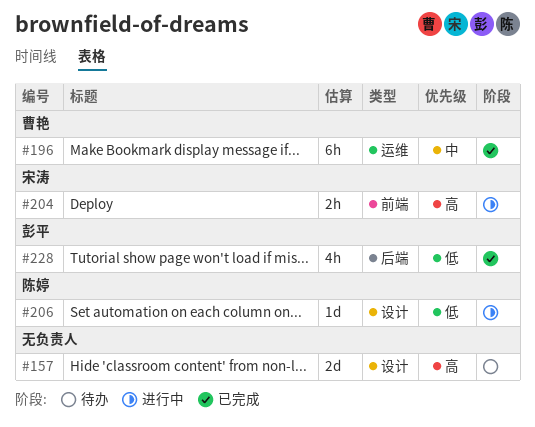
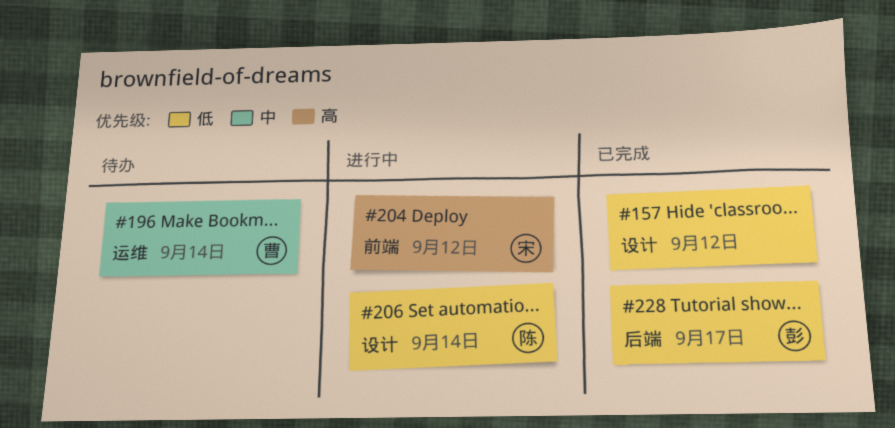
#157, status: 待办 -> 已完成
#157, priority: 高 -> 低
#196, status: 已完成 -> 待办

